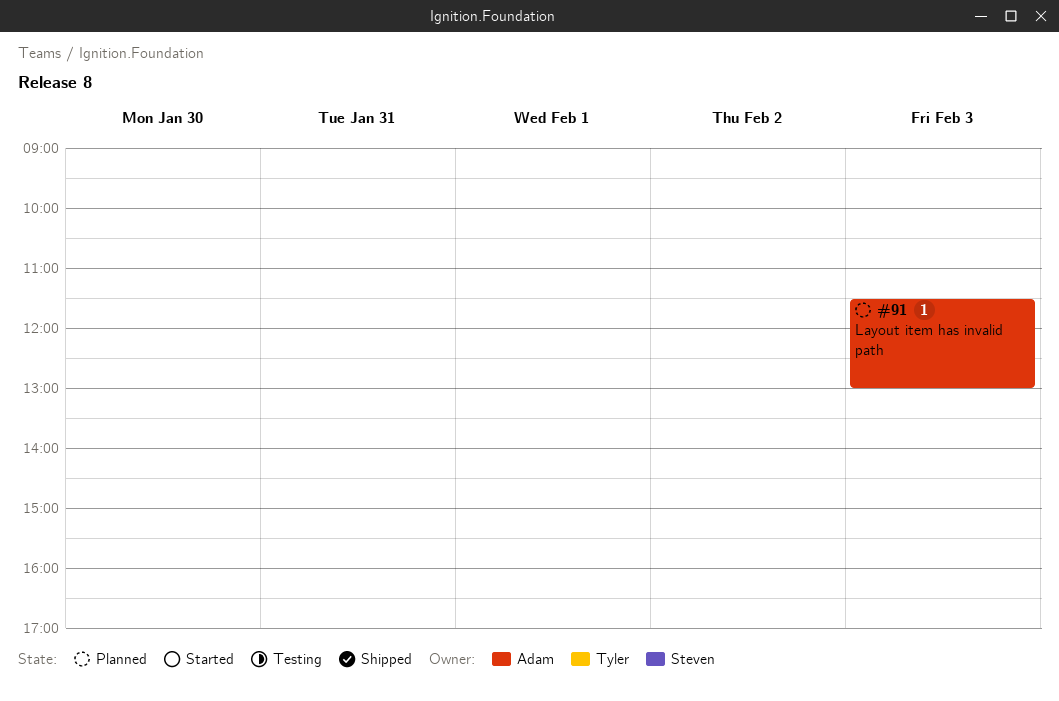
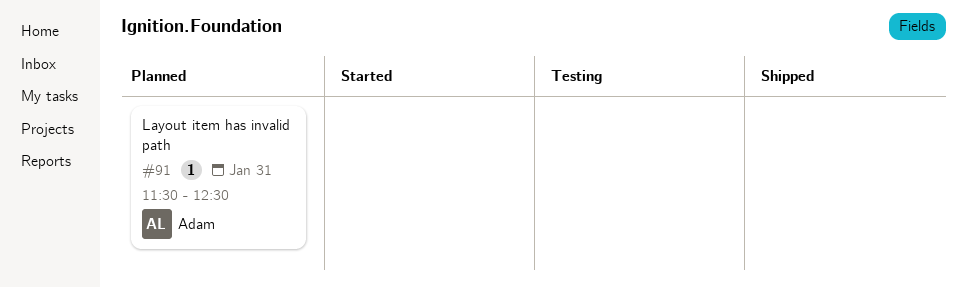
#91, day: Feb 3 -> Jan 31
#91, ends: 13:00 -> 12:30

